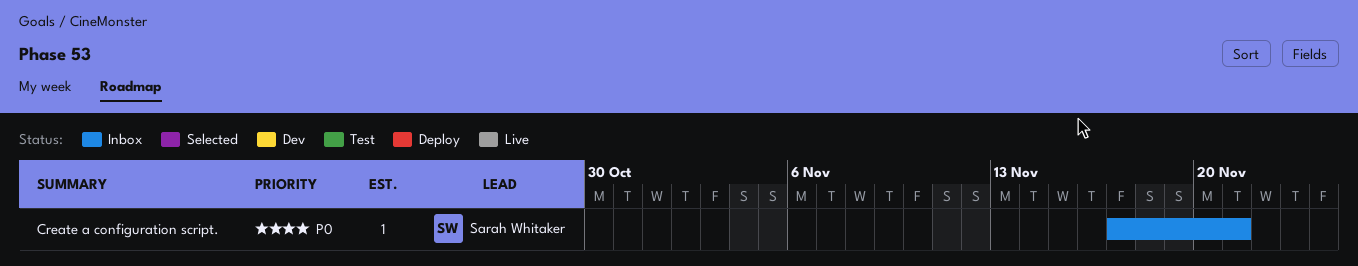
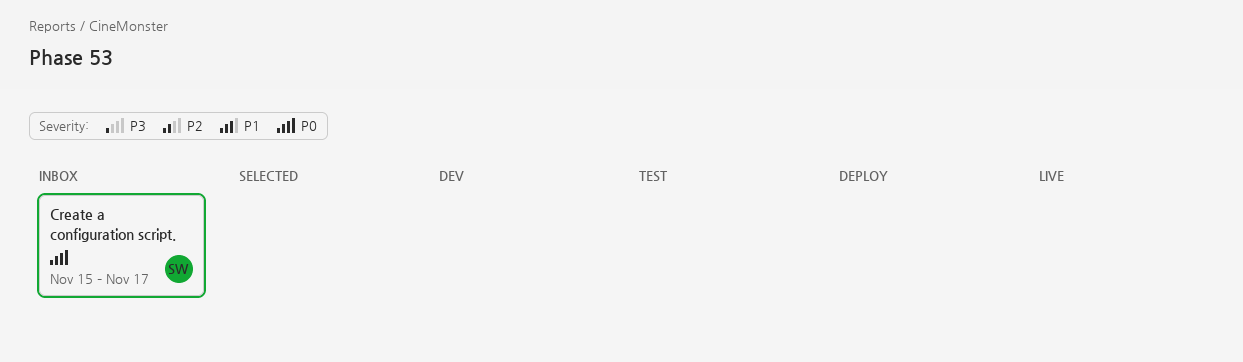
Create a configuration script., start: Nov 17 -> Nov 15
Create a configuration script., due: Nov 21 -> Nov 17

